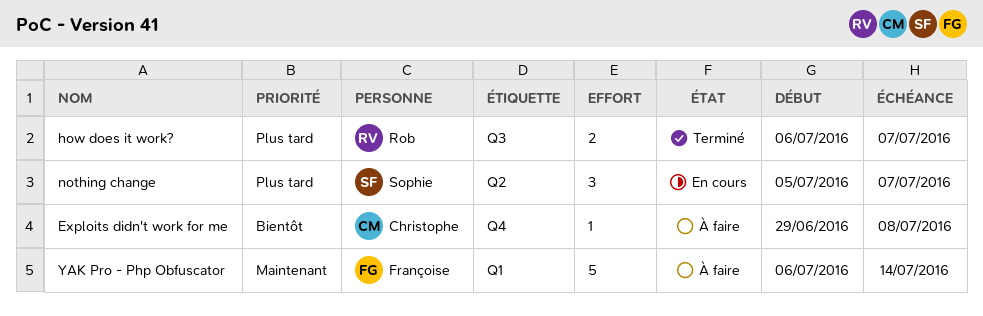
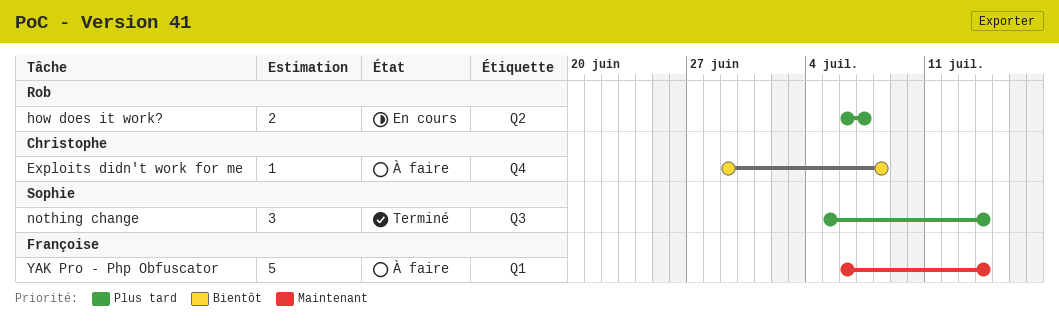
how does it work?, status: Terminé -> En cours
how does it work?, label: Q3 -> Q2
nothing change, status: En cours -> Terminé
nothing change, label: Q2 -> Q3
nothing change, due: Jul 7 -> Jul 14

